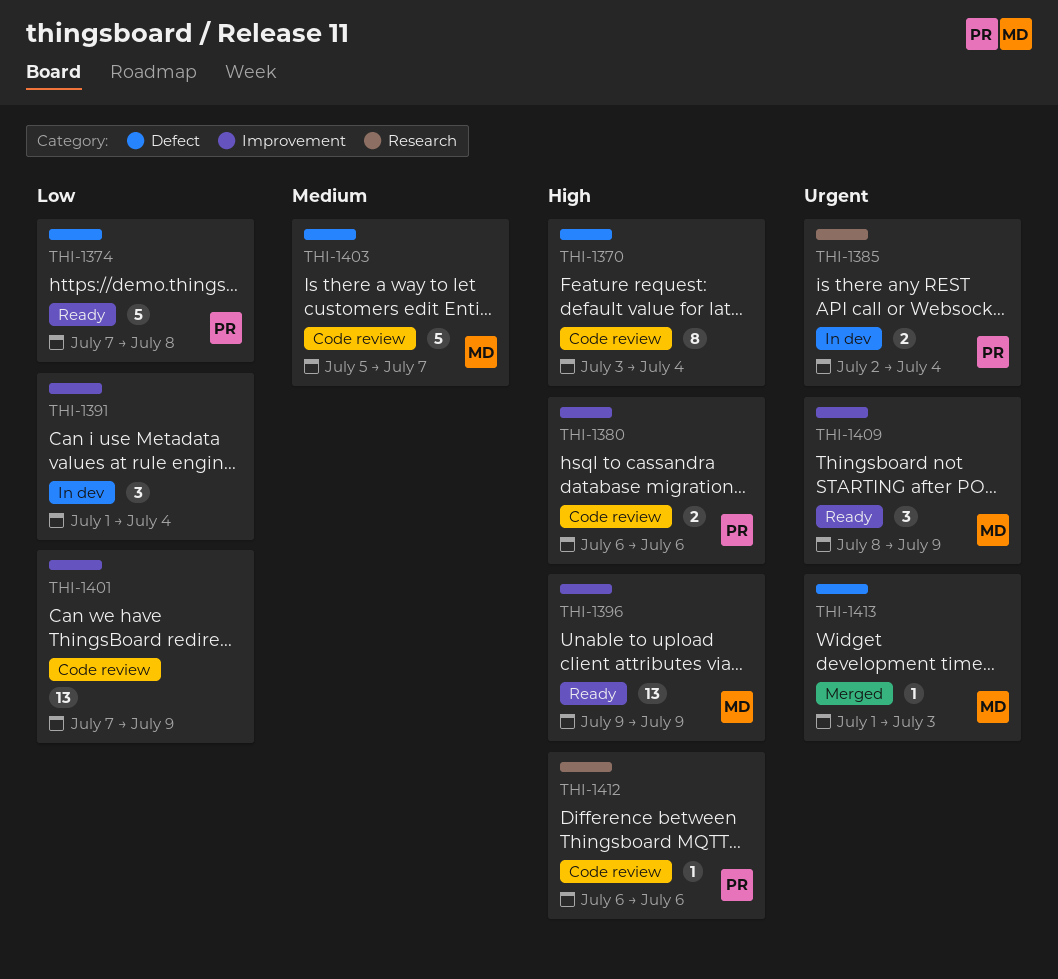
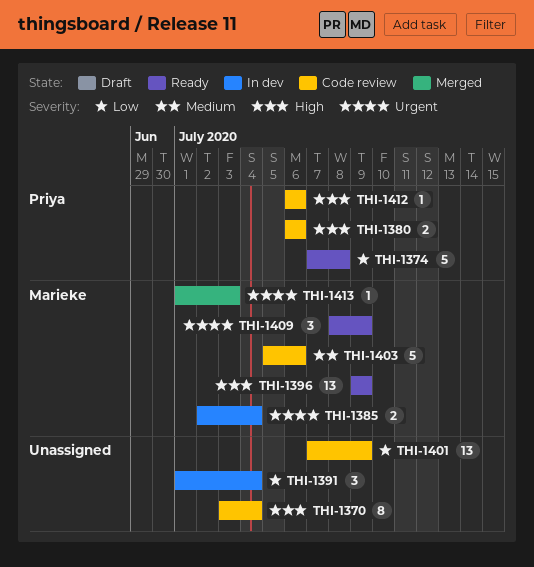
THI-1385, owner: Priya -> Marieke
THI-1403, due: Jul 7 -> Jul 6

